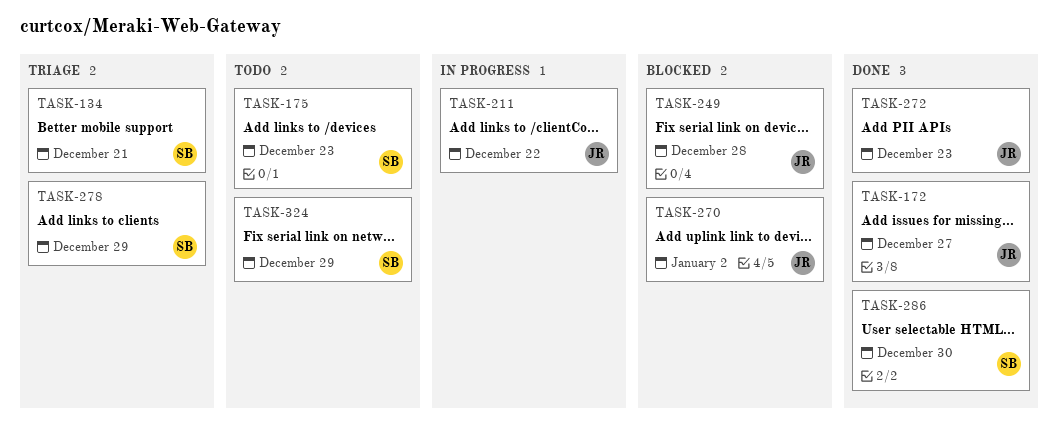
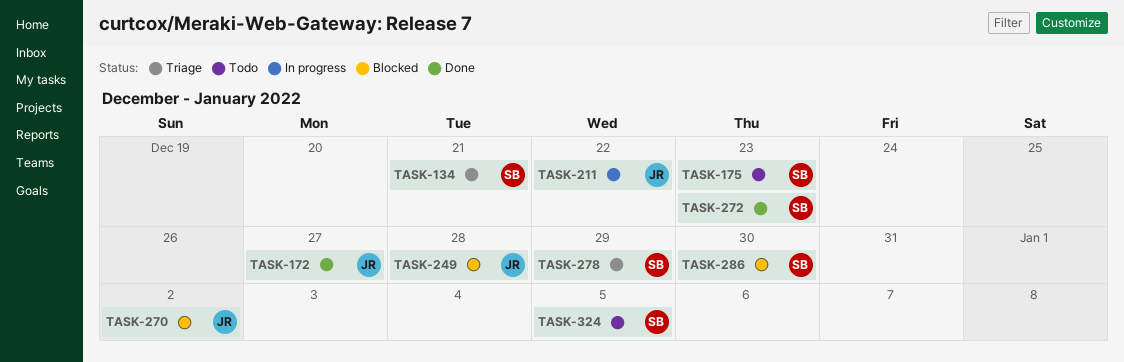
TASK-272, owner: JR -> SB
TASK-286, status: Done -> Blocked
TASK-324, due: Dec 29 -> Jan 5

